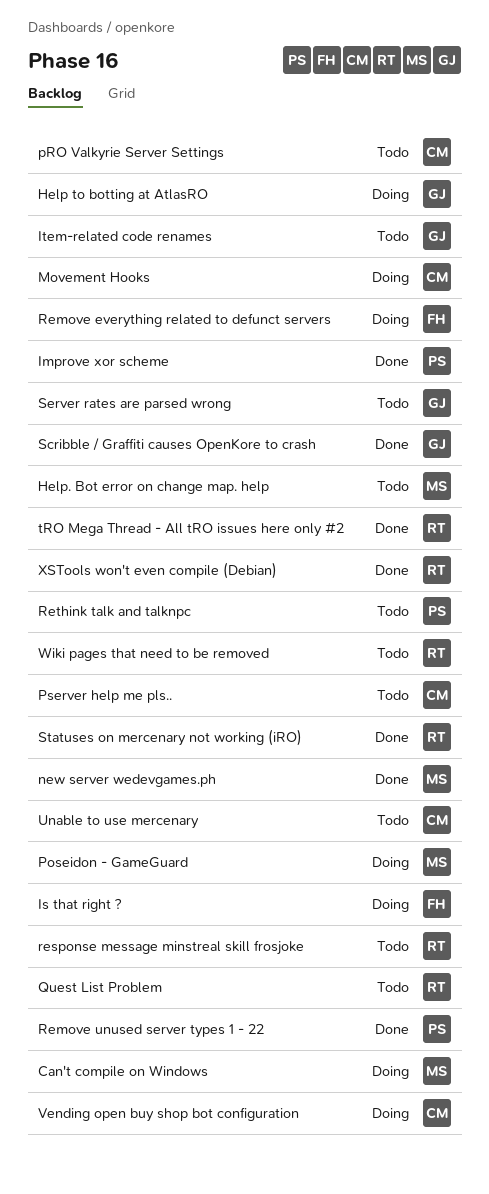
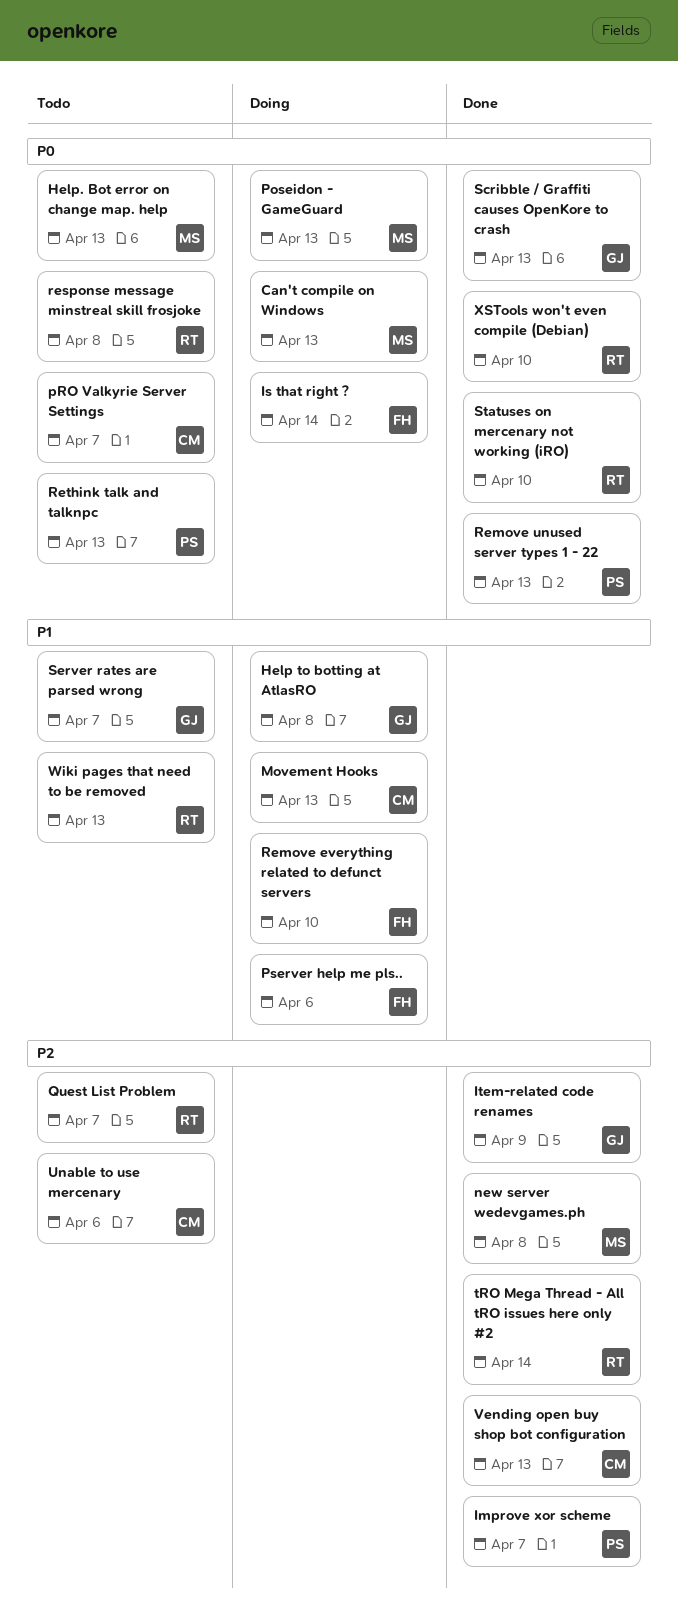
Item-related code renames, status: Todo -> Done
Pserver help me pls.., status: Todo -> Doing
Pserver help me pls.., owner: CM -> FH
Vending open buy shop bot configuration, status: Doing -> Done

